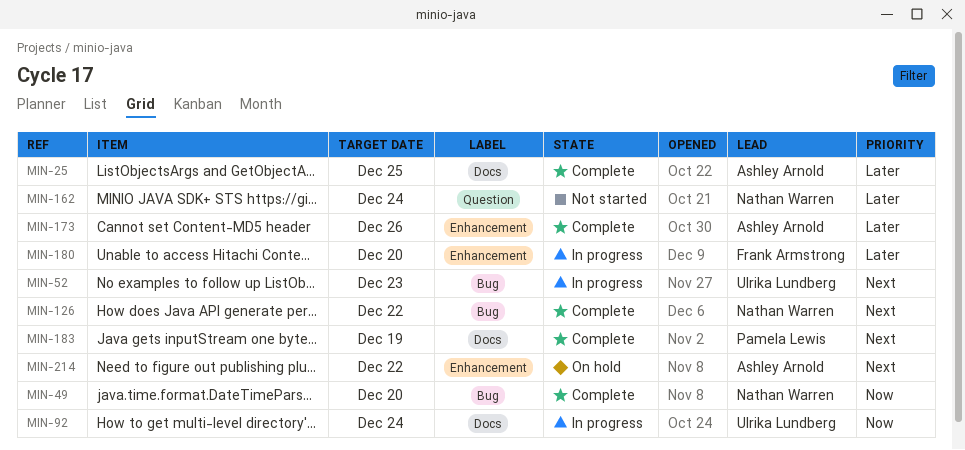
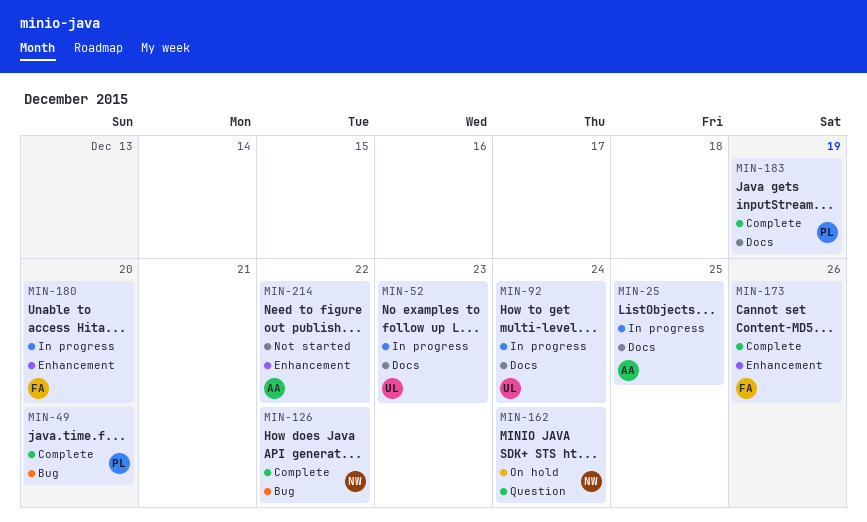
MIN-25, status: Complete -> In progress
MIN-49, owner: Nathan Warren -> Pamela Lewis
MIN-52, label: Bug -> Docs
MIN-162, status: Not started -> On hold
MIN-173, owner: Ashley Arnold -> Frank Armstrong
MIN-214, status: On hold -> Not started

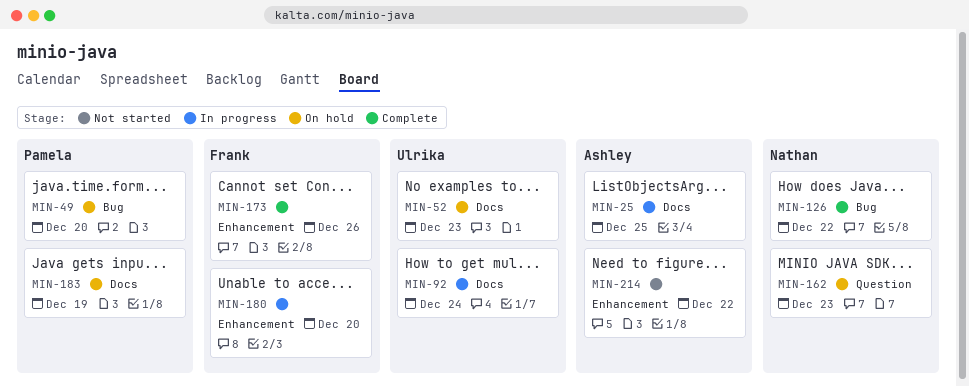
MIN-49, status: Complete -> On hold
MIN-52, status: In progress -> On hold
MIN-162, due: Dec 24 -> Dec 23
MIN-183, status: Complete -> On hold

